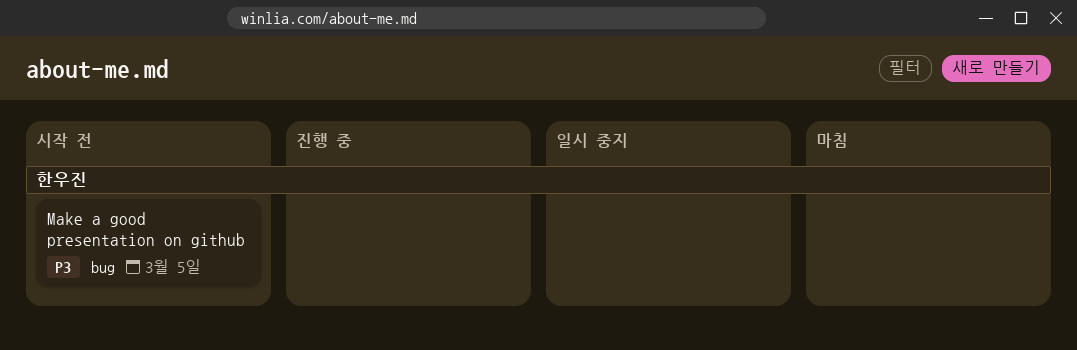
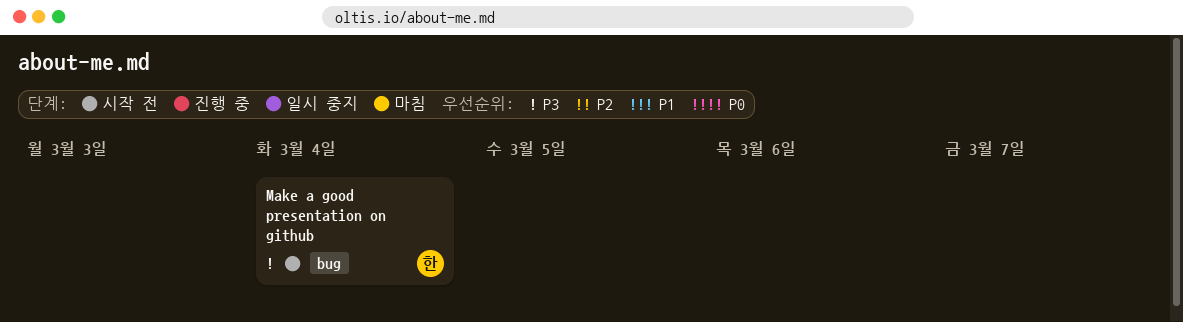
Make a good presentation on github, due: Mar 5 -> Mar 4

